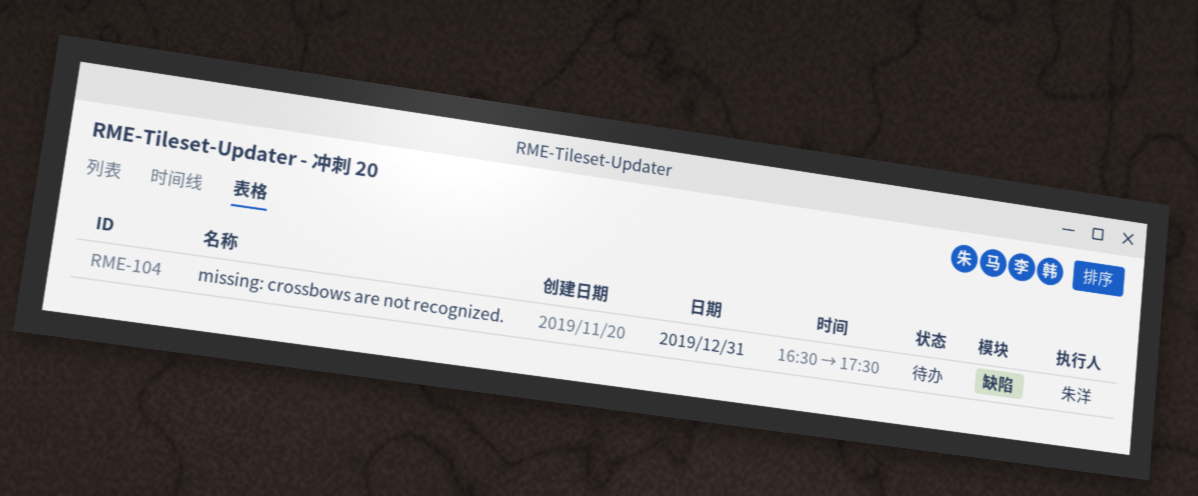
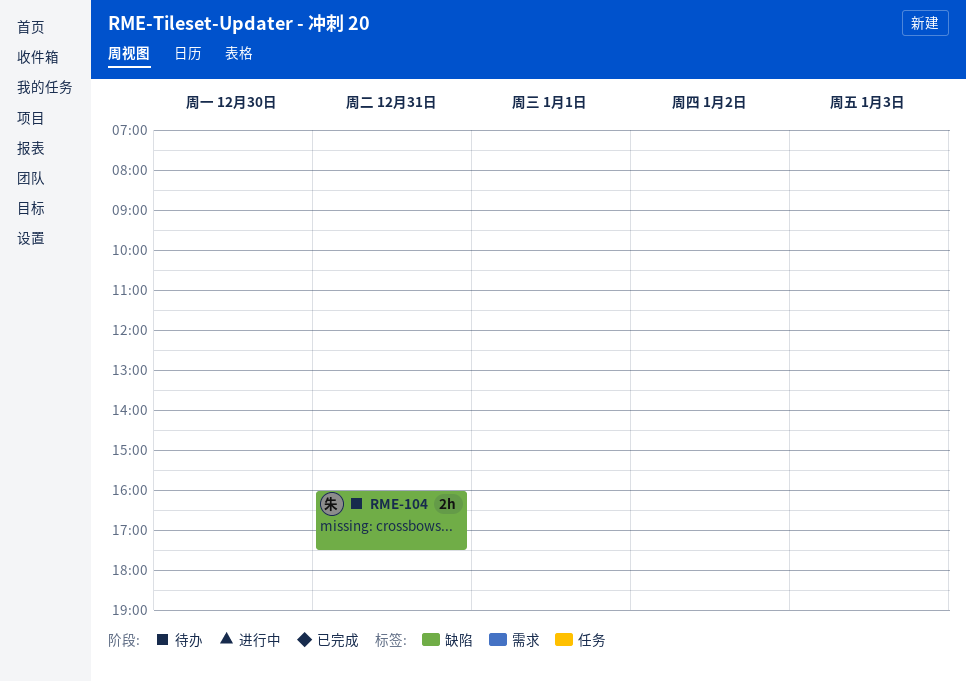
RME-104, begins: 16:30 -> 16:00

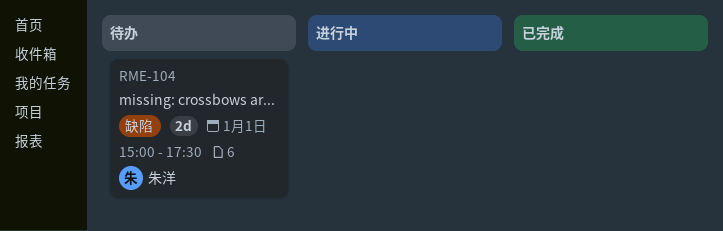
RME-104, estimate: 2h -> 2d
RME-104, day: Dec 31 -> Jan 1
RME-104, begins: 16:00 -> 15:00

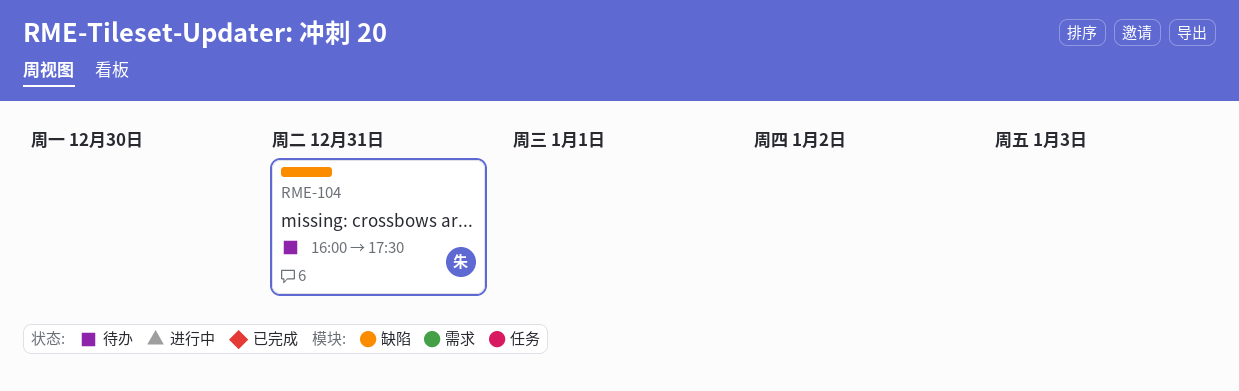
RME-104, day: Jan 1 -> Dec 31
RME-104, begins: 15:00 -> 16:00

